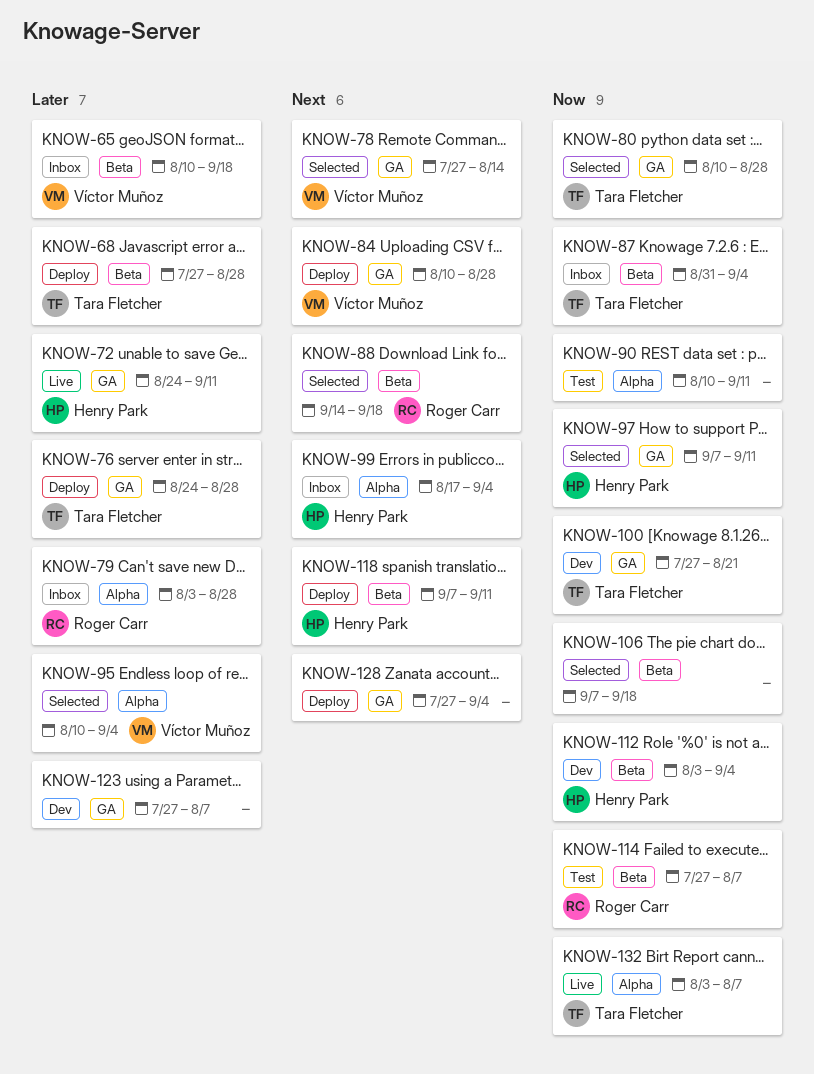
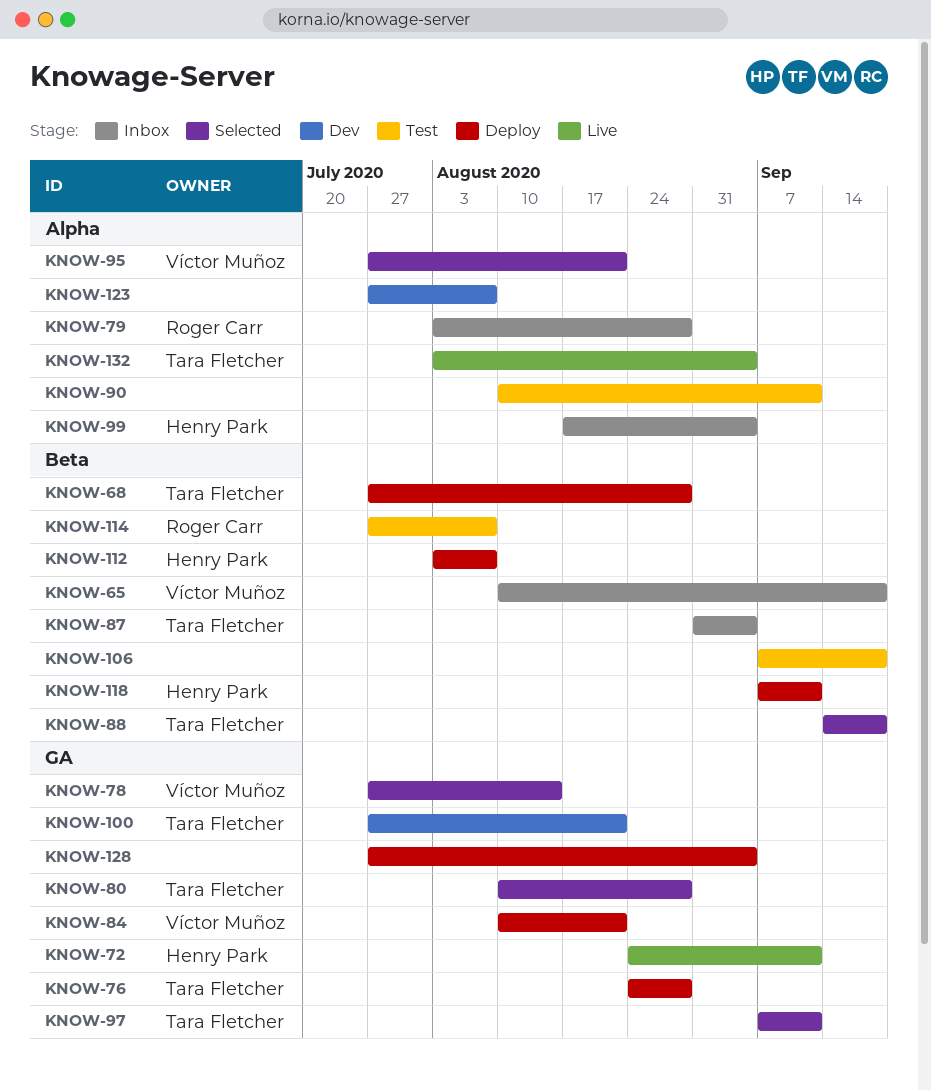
KNOW-84, due: Aug 28 -> Aug 21
KNOW-88, owner: Roger Carr -> Tara Fletcher
KNOW-95, start: Aug 10 -> Jul 27
KNOW-95, due: Sep 4 -> Aug 21
KNOW-97, owner: Henry Park -> Tara Fletcher
KNOW-106, status: Selected -> Test
KNOW-112, status: Dev -> Deploy
KNOW-112, due: Sep 4 -> Aug 7
KNOW-123, label: GA -> Alpha
KNOW-132, due: Aug 7 -> Sep 4

